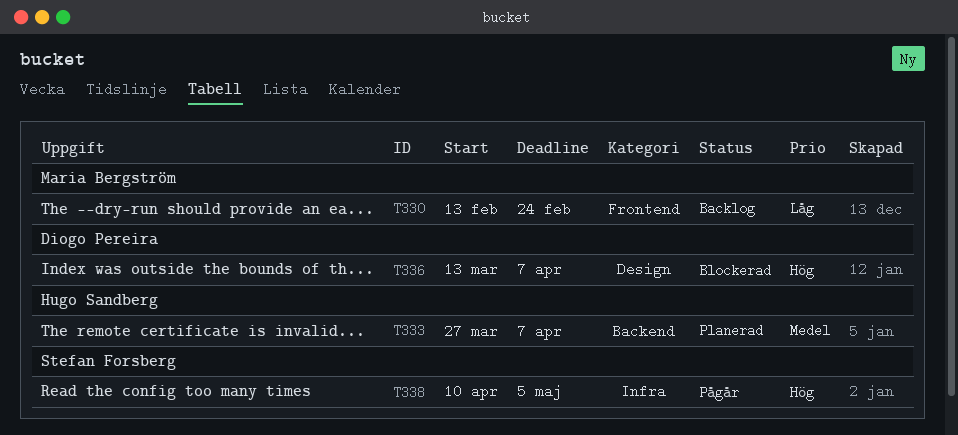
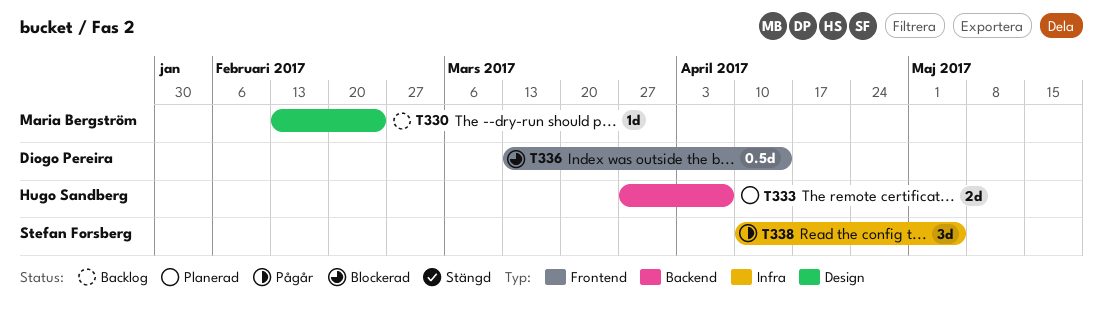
T330, label: Frontend -> Design
T336, label: Design -> Frontend
T336, due: Apr 7 -> Apr 14

